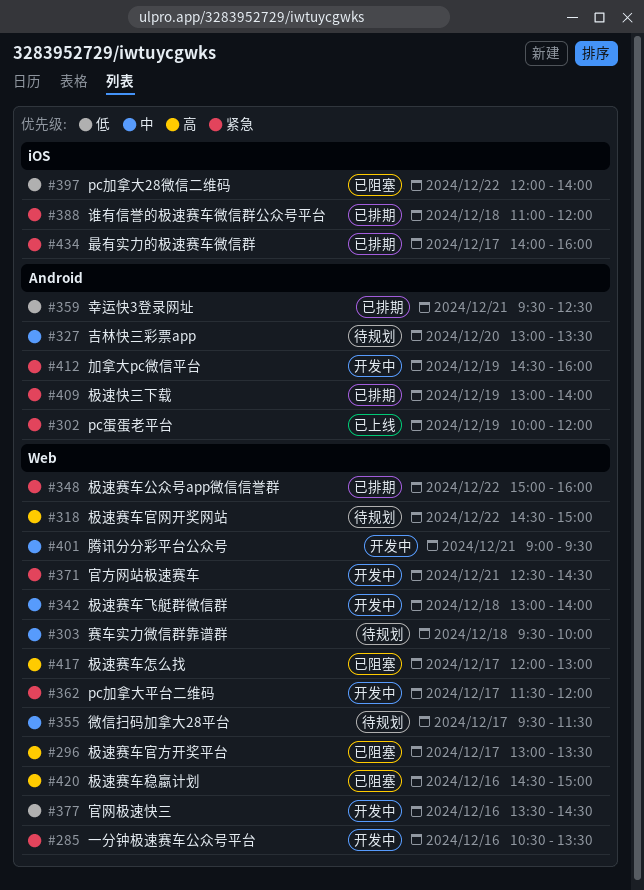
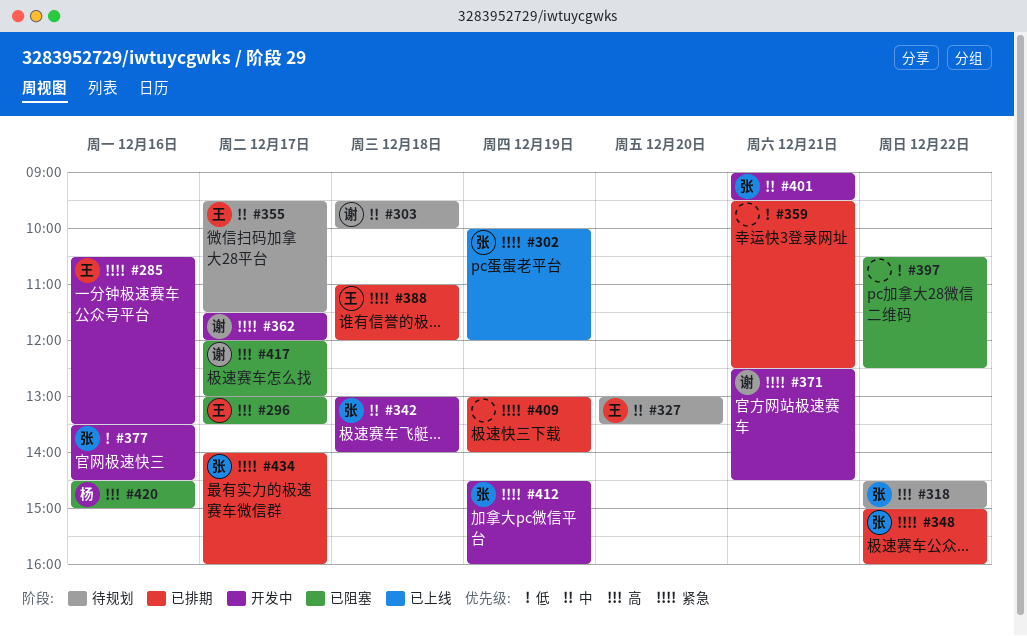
#397, begins: 12:00 -> 10:30
#397, ends: 14:00 -> 12:30

